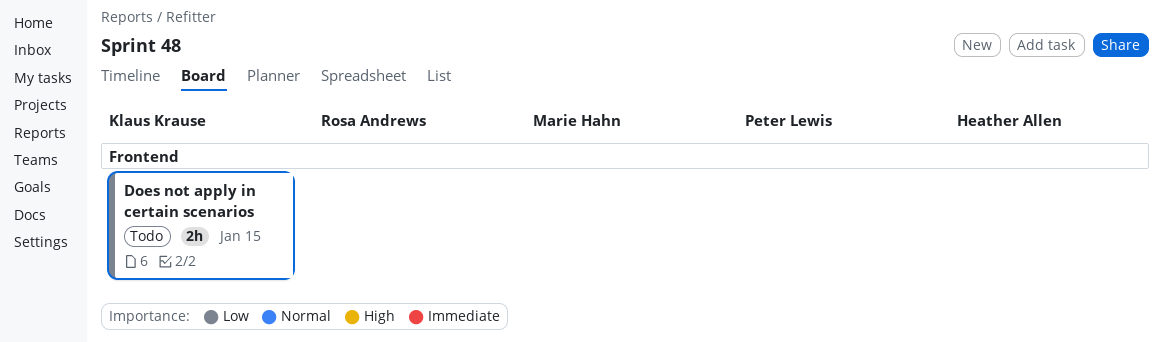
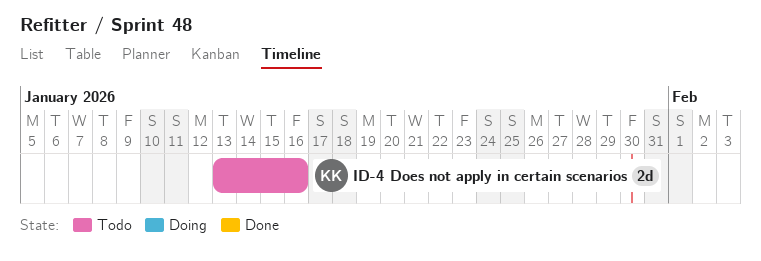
Does not apply in certain scenarios, estimate: 2h -> 2d
Does not apply in certain scenarios, due: Jan 15 -> Jan 16

